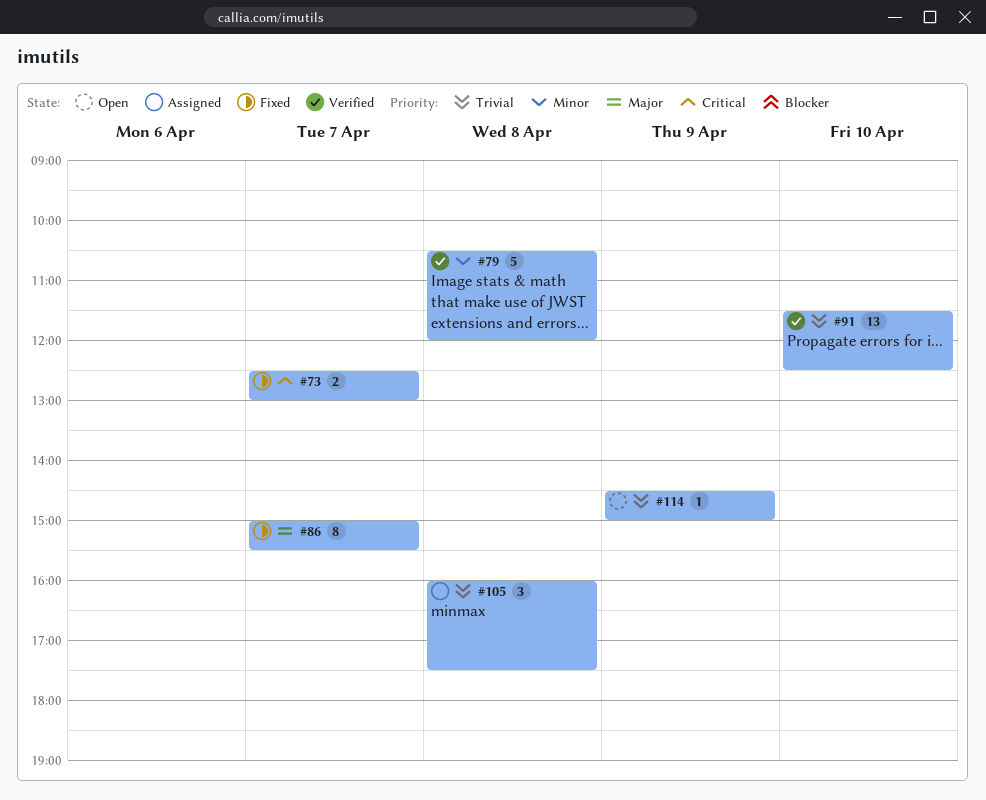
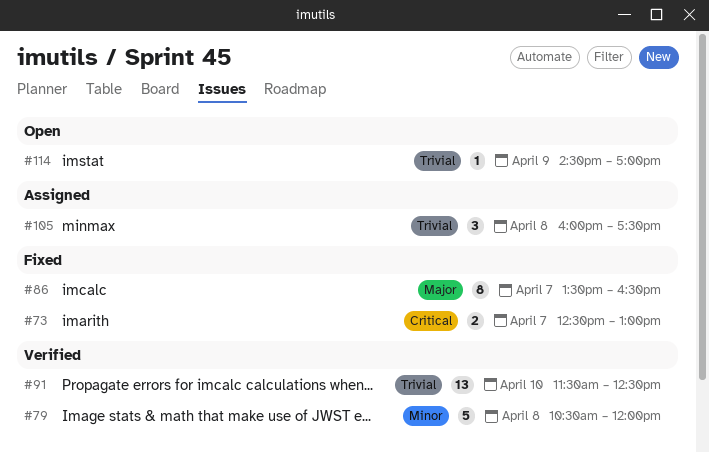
#86, begins: 15:00 -> 13:30
#86, ends: 15:30 -> 16:30
#114, ends: 15:00 -> 17:00

